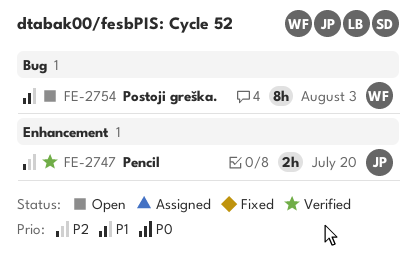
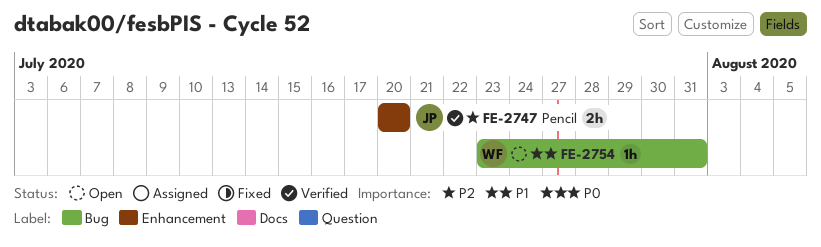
FE-2754, estimate: 8h -> 1h
FE-2754, due: Aug 3 -> Jul 31

